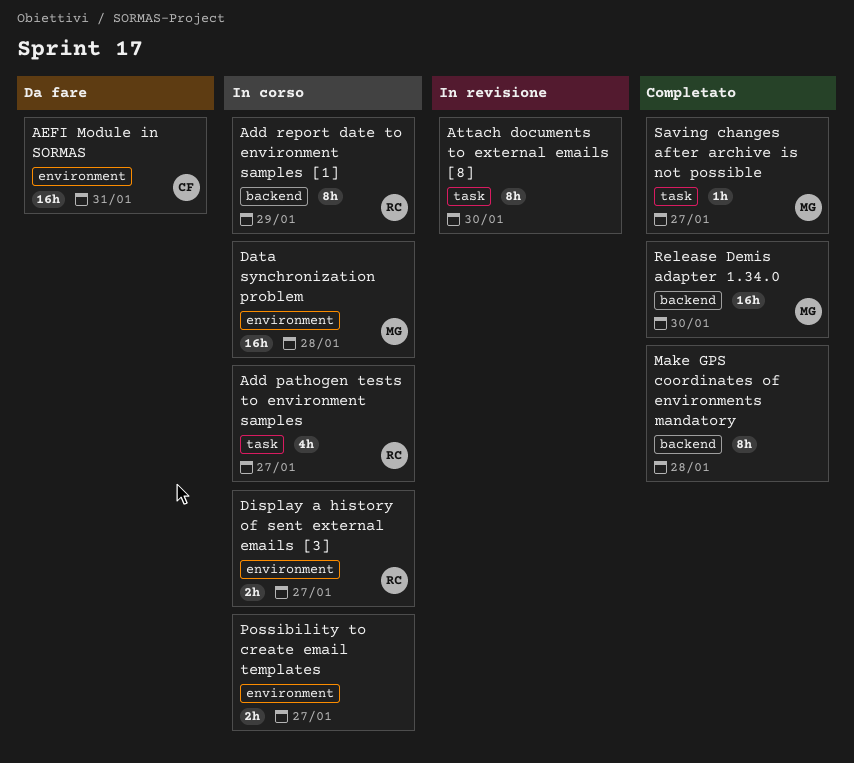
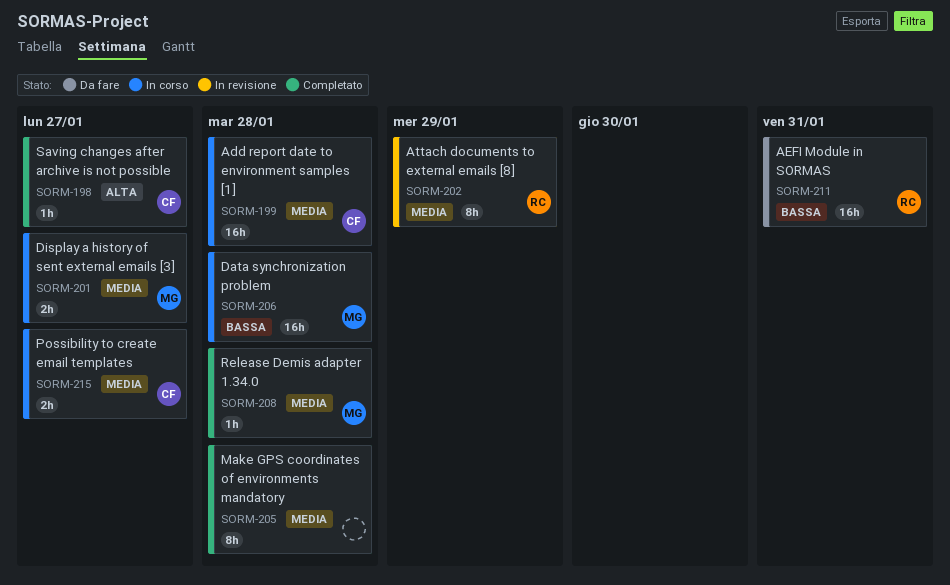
Add pathogen tests to environment samples: present -> none
Add report date to environment samples [1], owner: RC -> CF
Add report date to environment samples [1], estimate: 8h -> 16h
Add report date to environment samples [1], due: Jan 29 -> Jan 28
AEFI Module in SORMAS, owner: CF -> RC
Attach documents to external emails [8], owner: none -> RC
Attach documents to external emails [8], due: Jan 30 -> Jan 29
Display a history of sent external emails [3], owner: RC -> MG
Possibility to create email templates, owner: none -> CF
Release Demis adapter 1.34.0, estimate: 16h -> 1h
Release Demis adapter 1.34.0, due: Jan 30 -> Jan 28
Saving changes after archive is not possible, owner: MG -> CF

